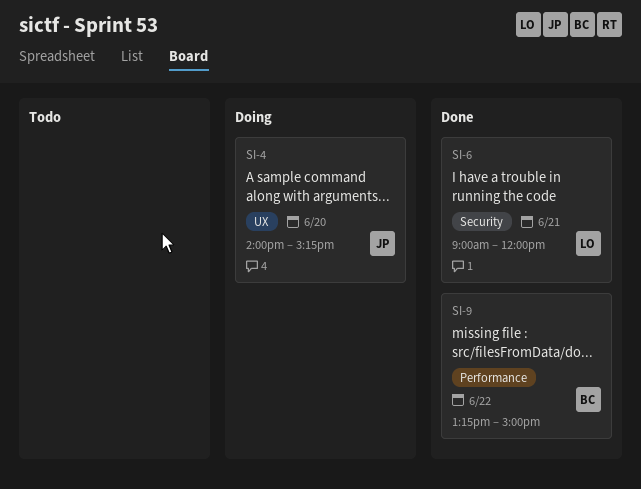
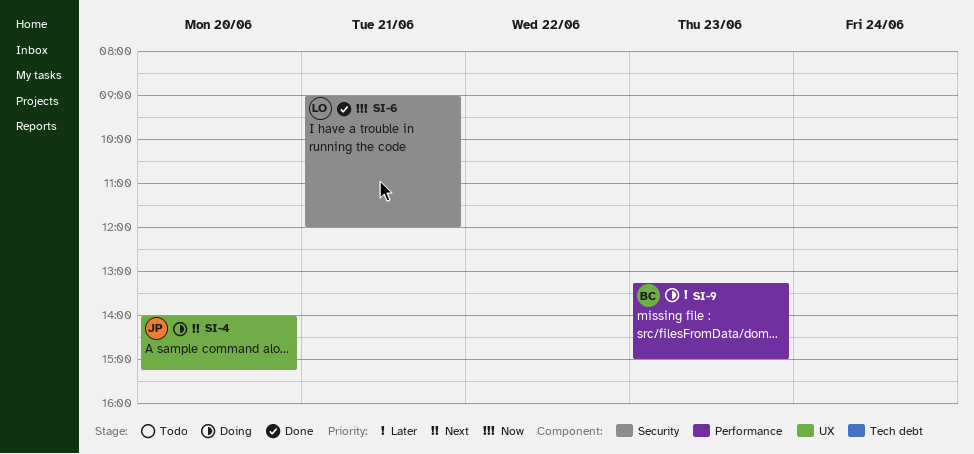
SI-9, status: Done -> Doing
SI-9, day: Jun 22 -> Jun 23

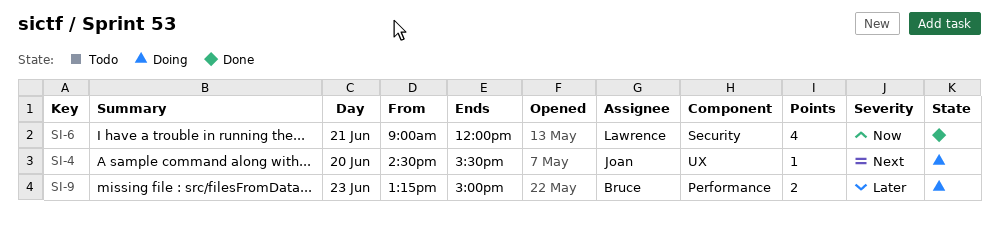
SI-4, begins: 14:00 -> 14:30
SI-4, ends: 15:15 -> 15:30

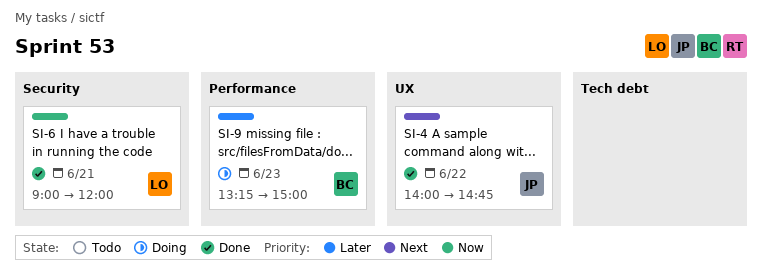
SI-4, status: Doing -> Done
SI-4, day: Jun 20 -> Jun 22
SI-4, begins: 14:30 -> 14:00
SI-4, ends: 15:30 -> 14:45

